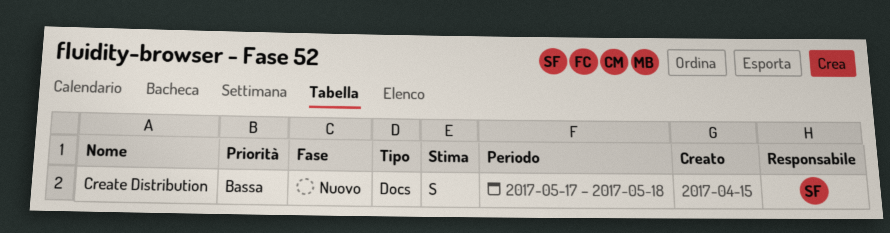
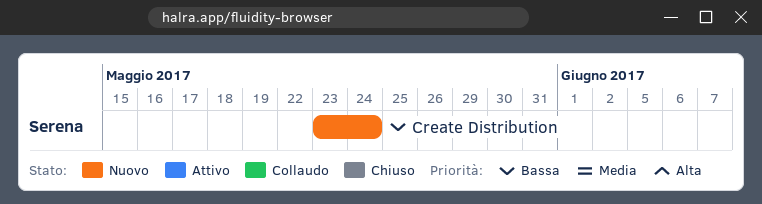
Create Distribution, start: May 17 -> May 23
Create Distribution, due: May 18 -> May 24

